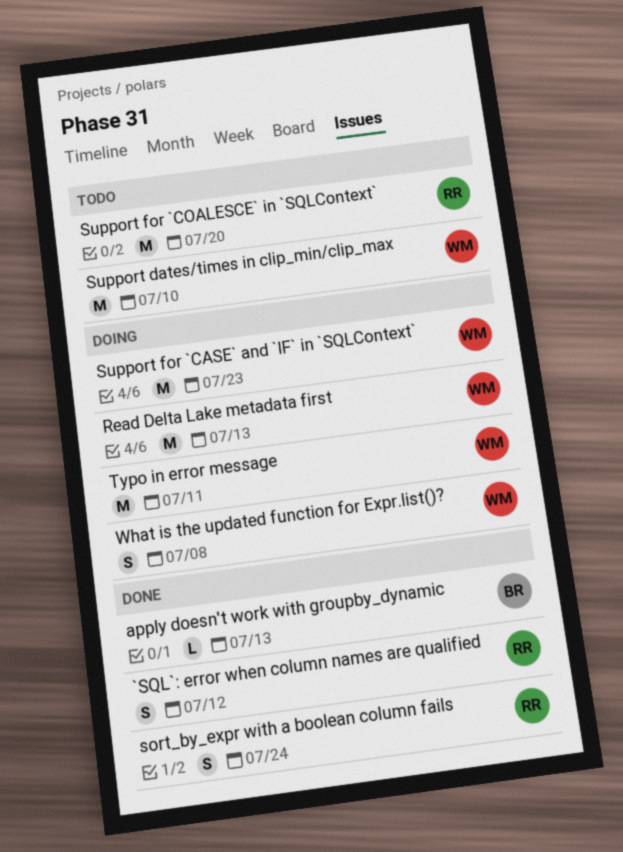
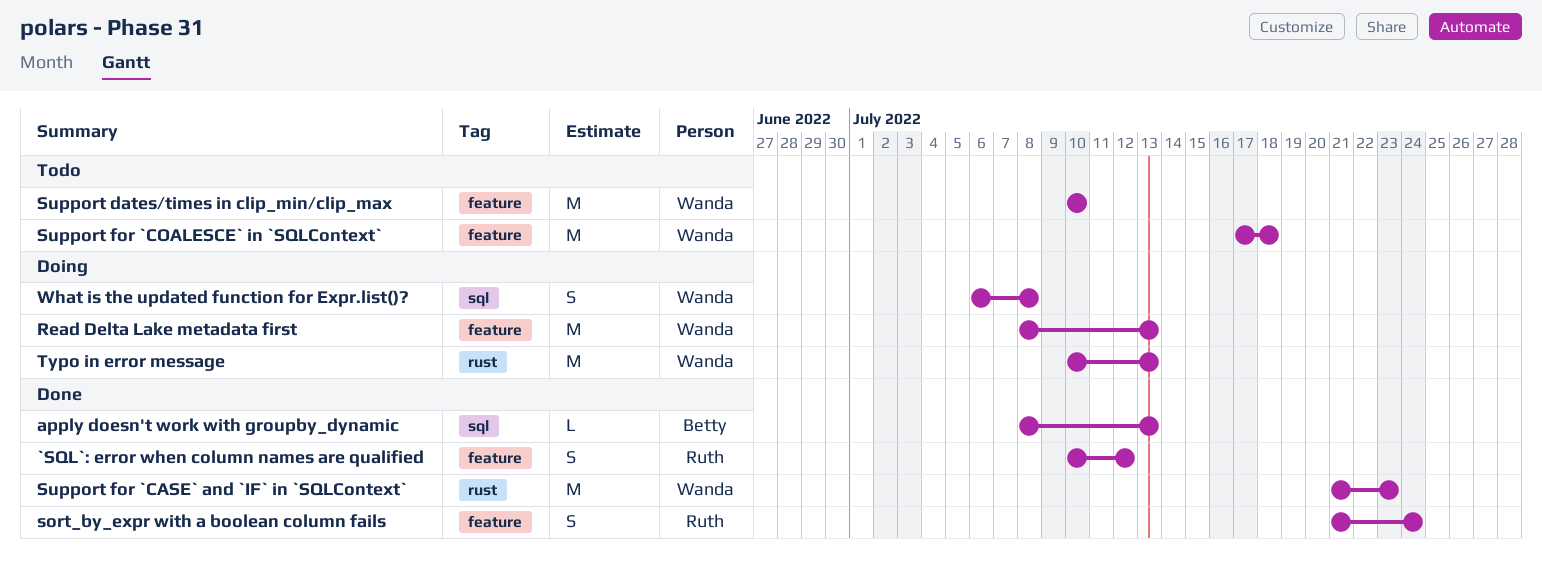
Support for `CASE` and `IF` in `SQLContext`, status: Doing -> Done
Support for `COALESCE` in `SQLContext`, owner: Ruth -> Wanda
Support for `COALESCE` in `SQLContext`, due: Jul 20 -> Jul 18
Typo in error message, due: Jul 11 -> Jul 13

